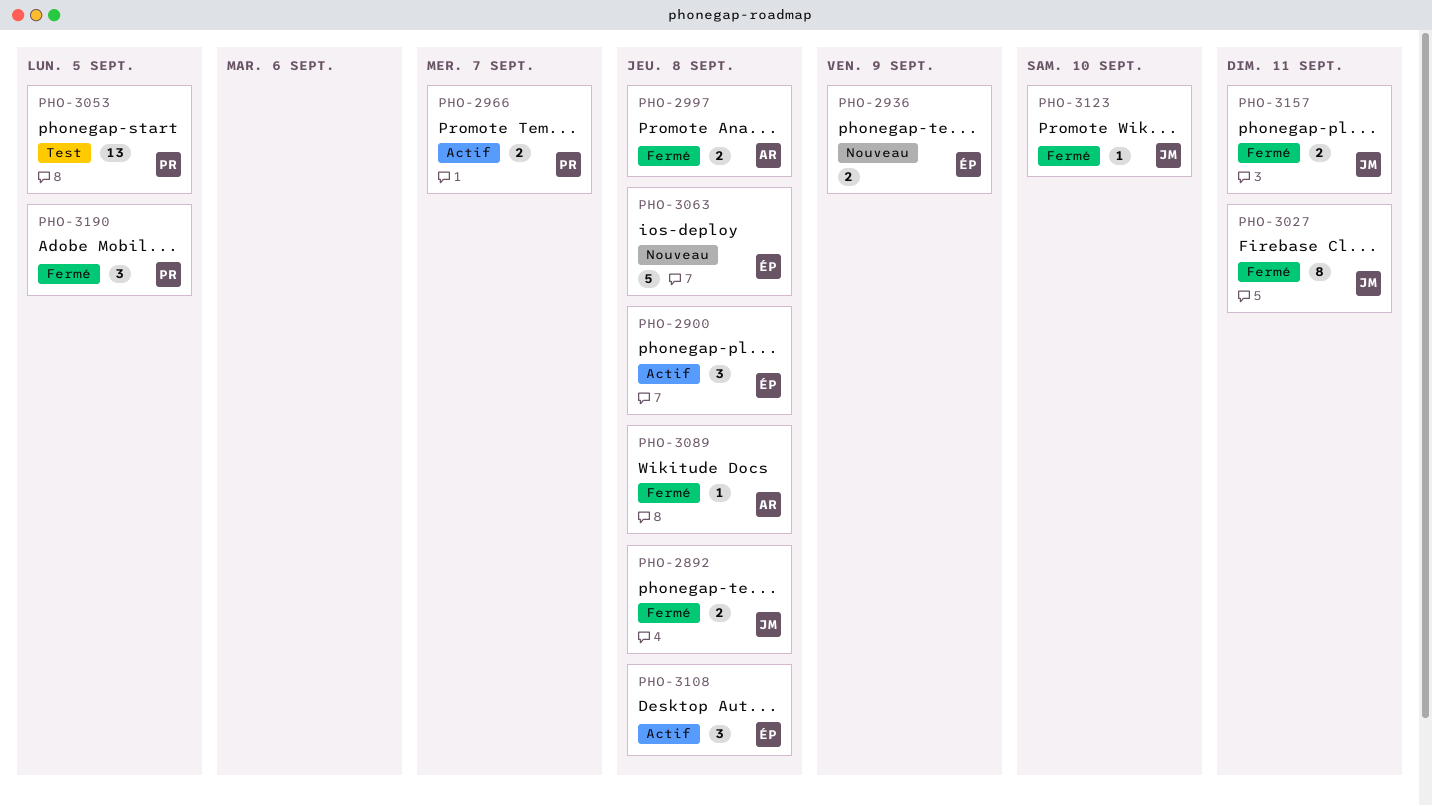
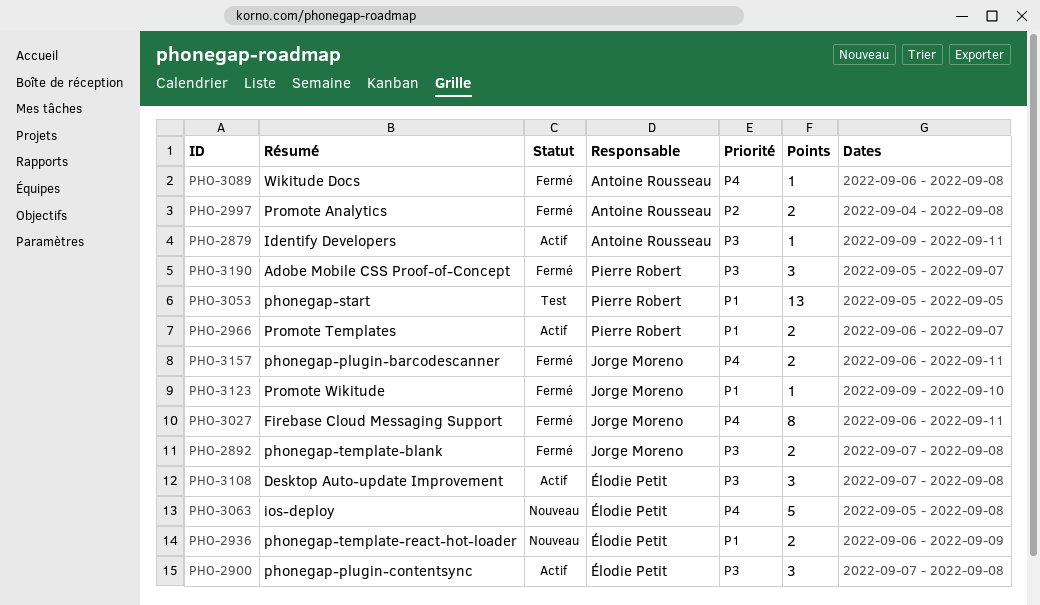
PHO-2879: none -> present
PHO-3190, due: Sep 5 -> Sep 7

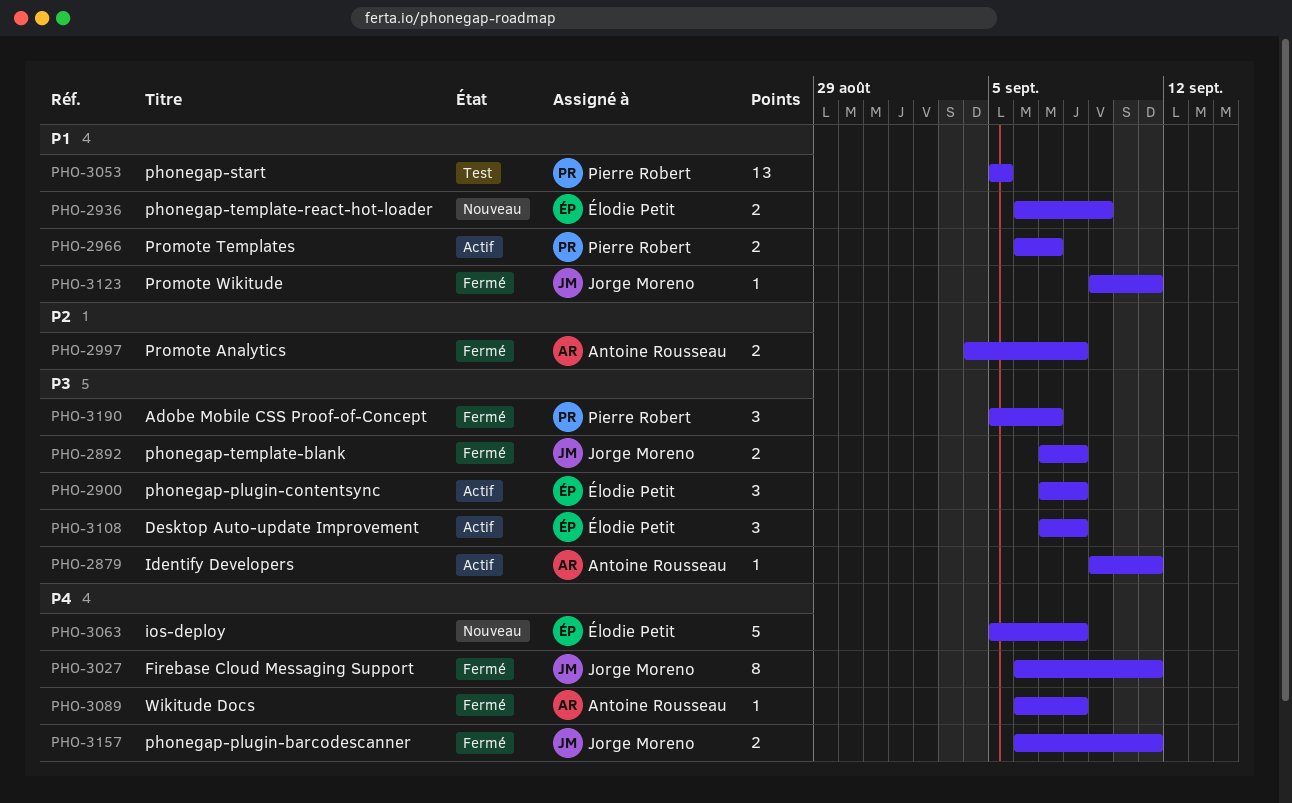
PHO-3123, due: Sep 10 -> Sep 11

